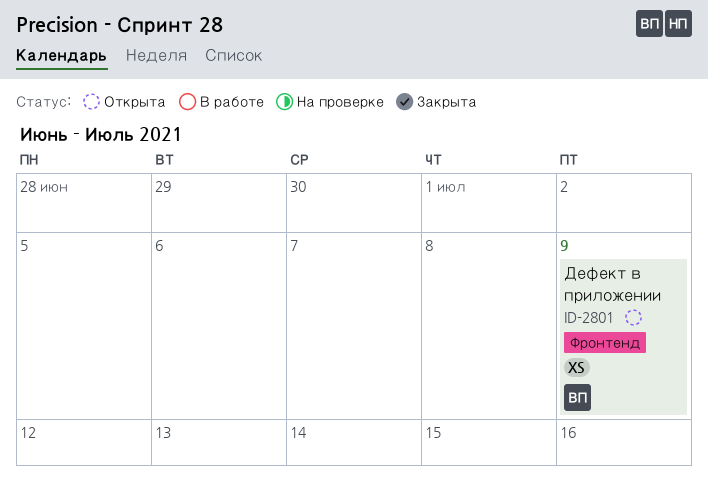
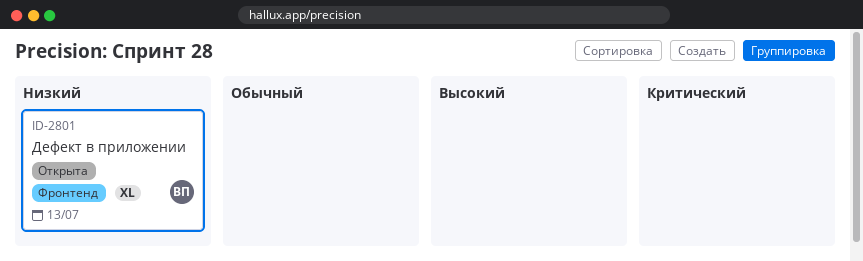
ID-2801, estimate: XS -> XL
ID-2801, due: Jul 9 -> Jul 13

